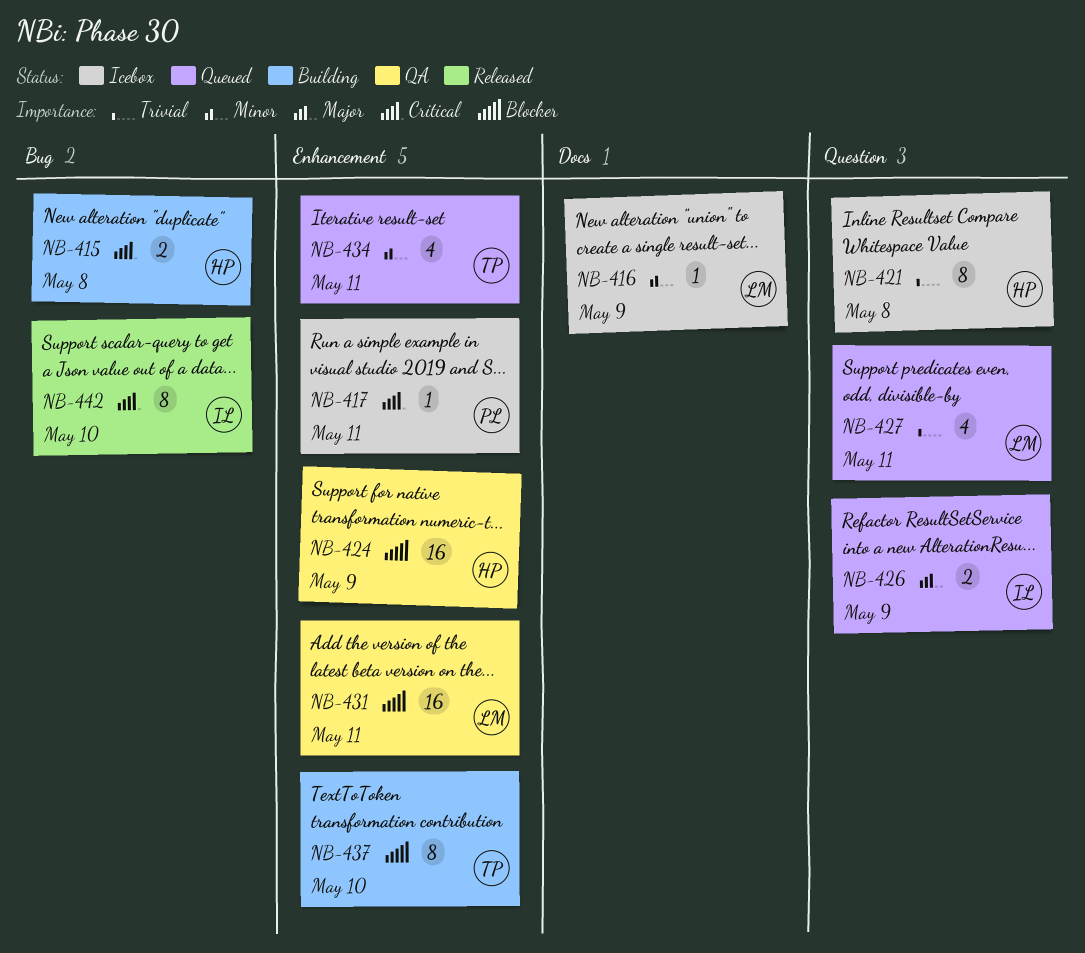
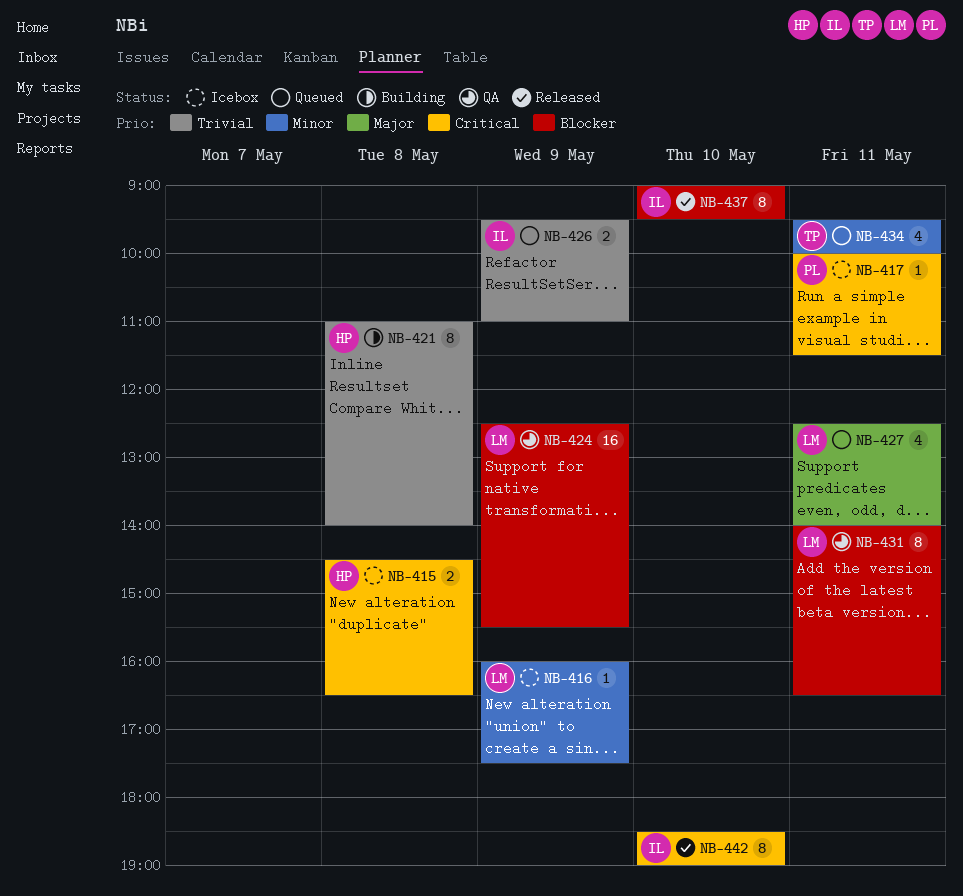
NB-415, status: Building -> Icebox
NB-421, status: Icebox -> Building
NB-424, owner: HP -> LM
NB-426, priority: Major -> Trivial
NB-427, priority: Trivial -> Major
NB-431, estimate: 16 -> 8
NB-437, status: Building -> Released
NB-437, owner: TP -> IL

